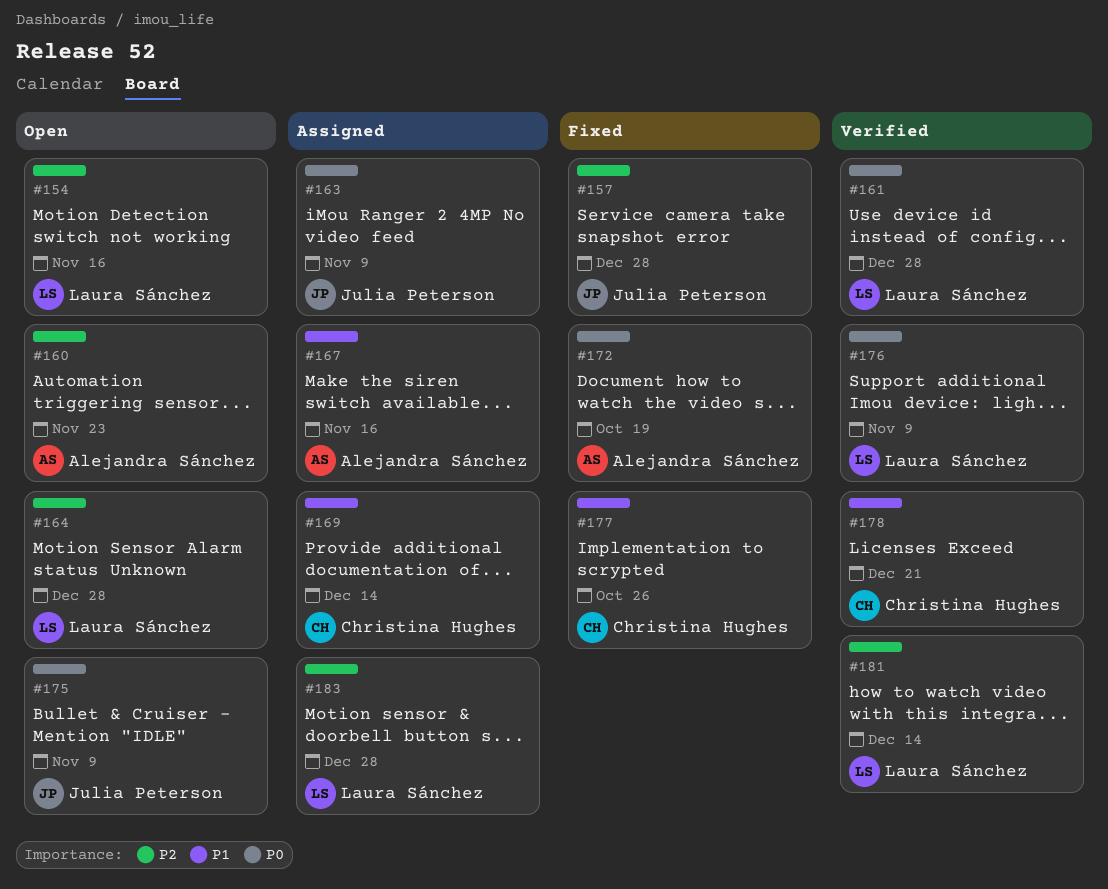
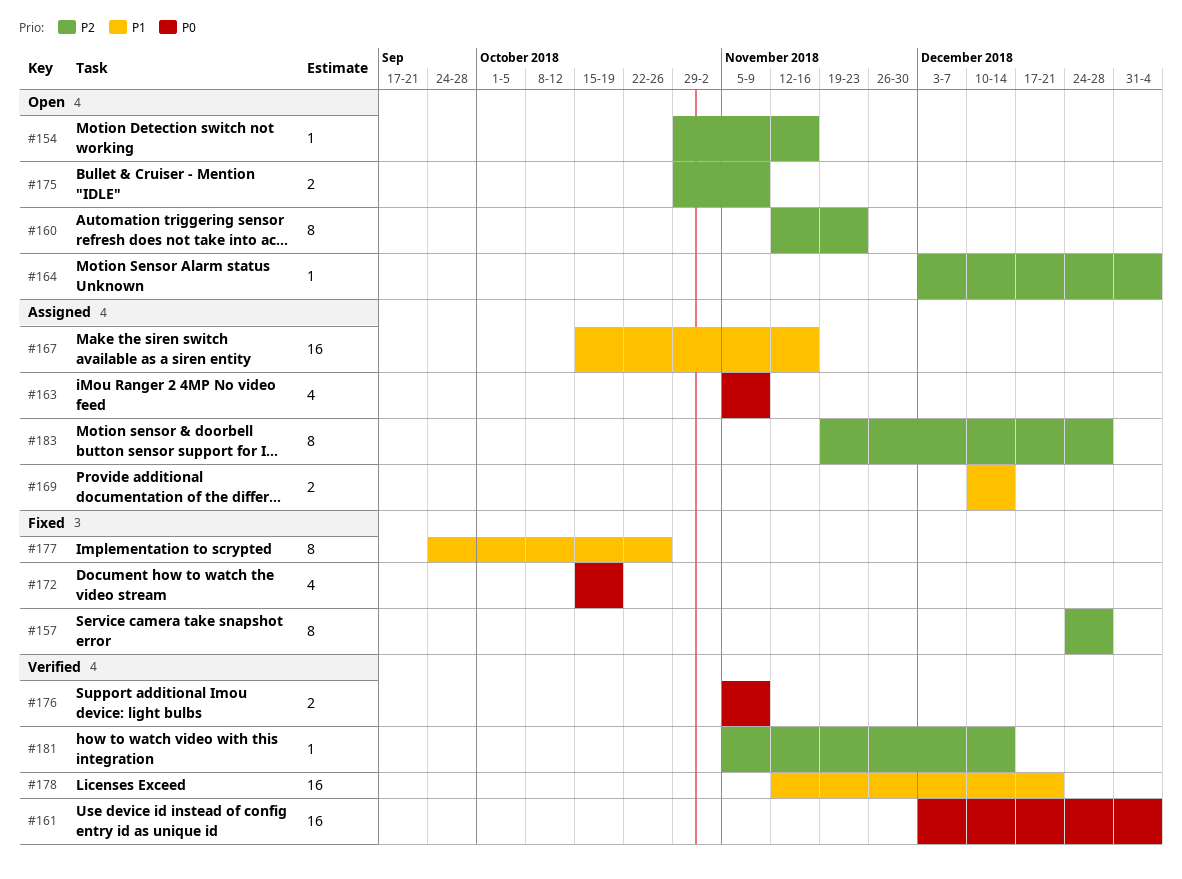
#161, due: Dec 28 -> Jan 4
#164, due: Dec 28 -> Jan 4
#175, priority: P0 -> P2

